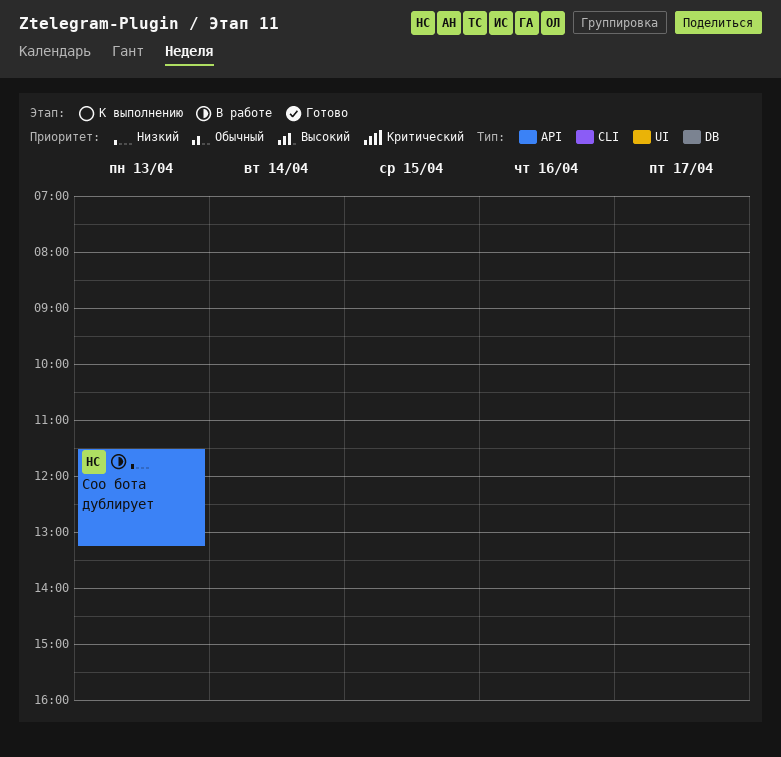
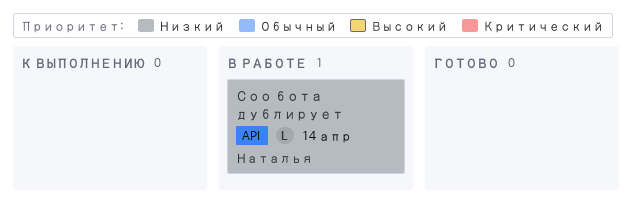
Соо бота дублирует, day: Apr 13 -> Apr 14

